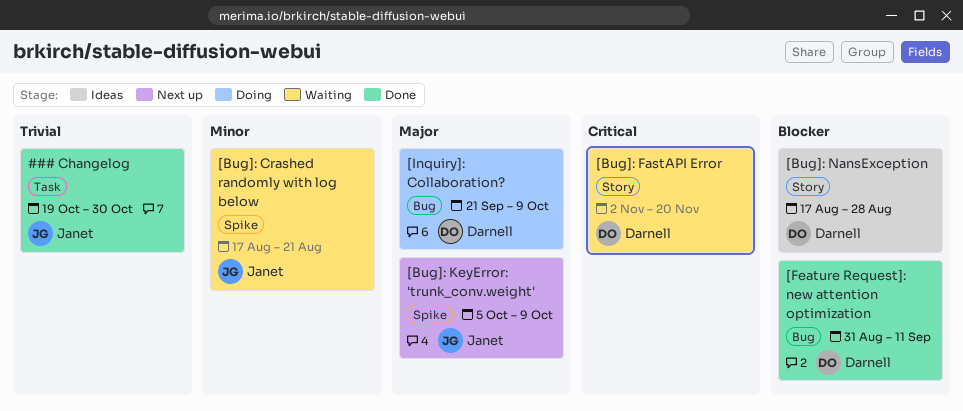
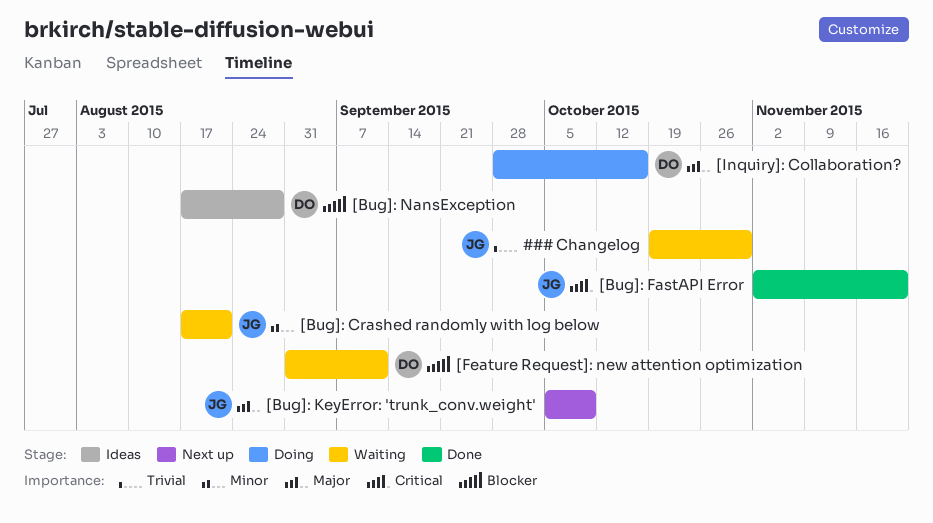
### Changelog, status: Done -> Waiting
[Bug]: FastAPI Error, status: Waiting -> Done
[Bug]: FastAPI Error, owner: Darnell -> Janet
[Feature Request]: new attention optimization, status: Done -> Waiting
[Inquiry]: Collaboration?, start: Sep 21 -> Sep 28
[Inquiry]: Collaboration?, due: Oct 9 -> Oct 16

